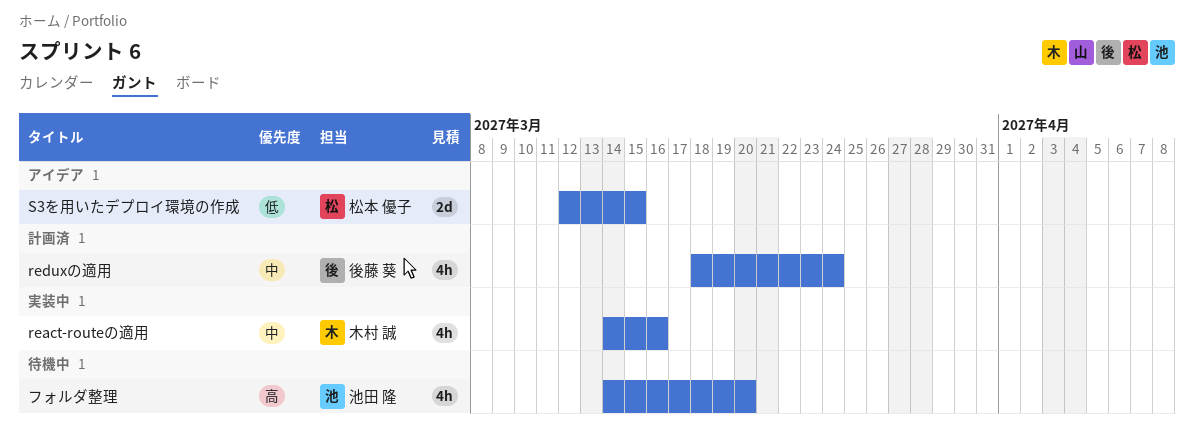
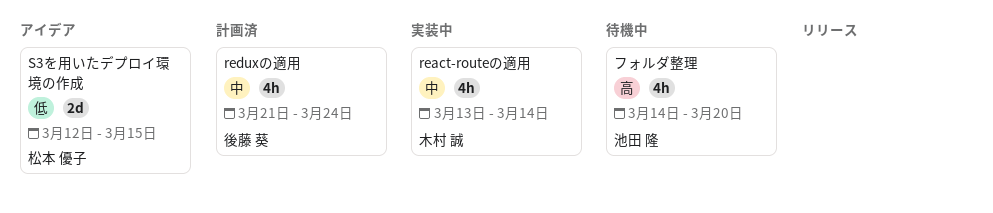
react-routeの適用, start: Mar 14 -> Mar 13
react-routeの適用, due: Mar 16 -> Mar 14
reduxの適用, start: Mar 18 -> Mar 21

